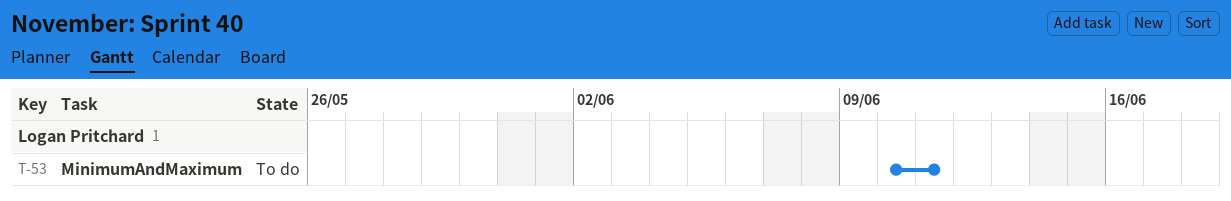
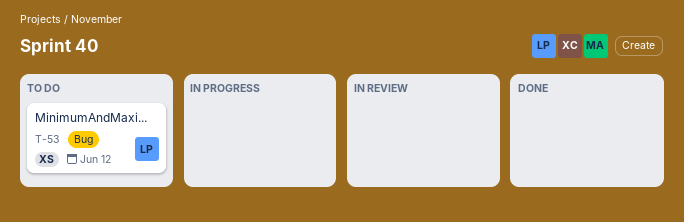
T-53, due: Jun 11 -> Jun 12

